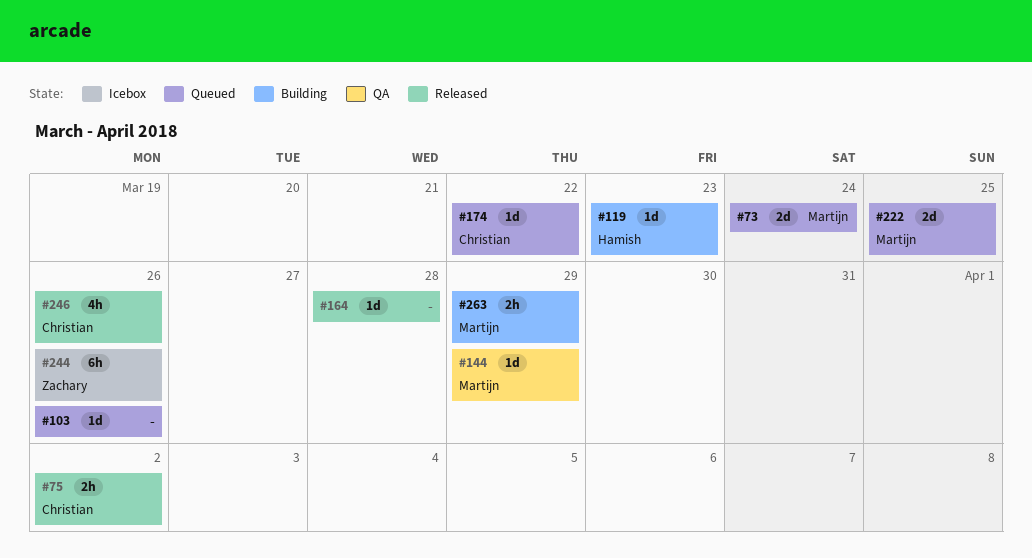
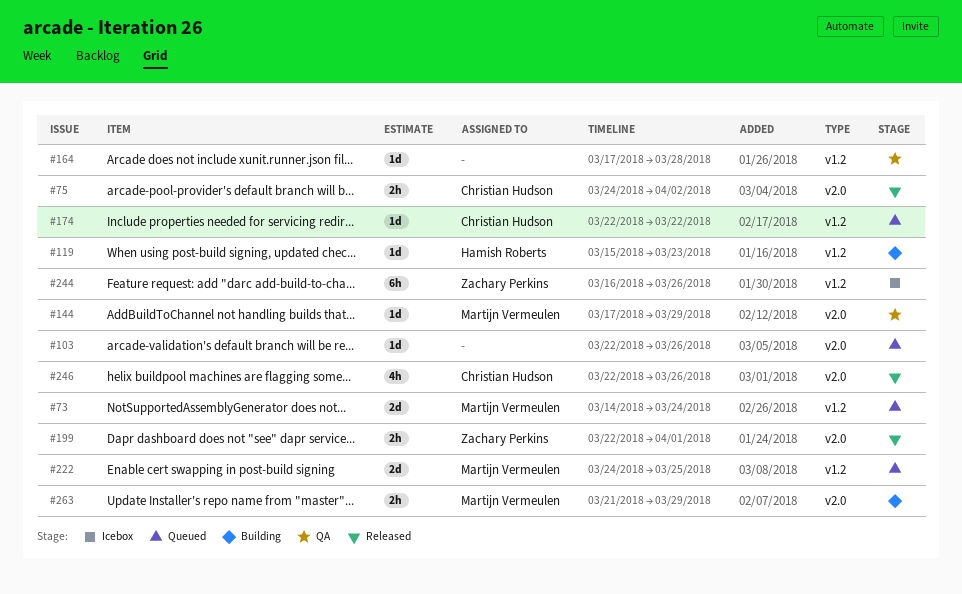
#164, status: Released -> QA
#199: none -> present

